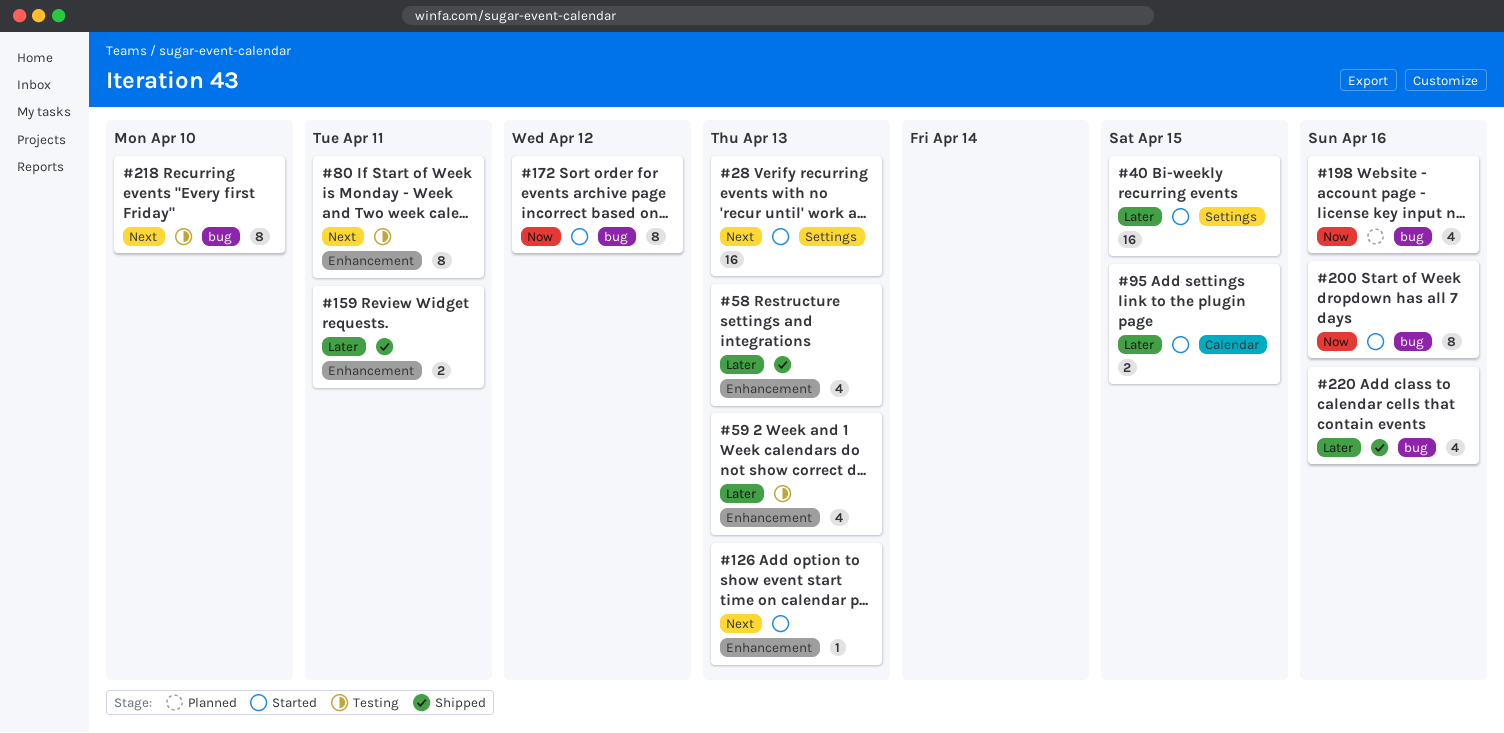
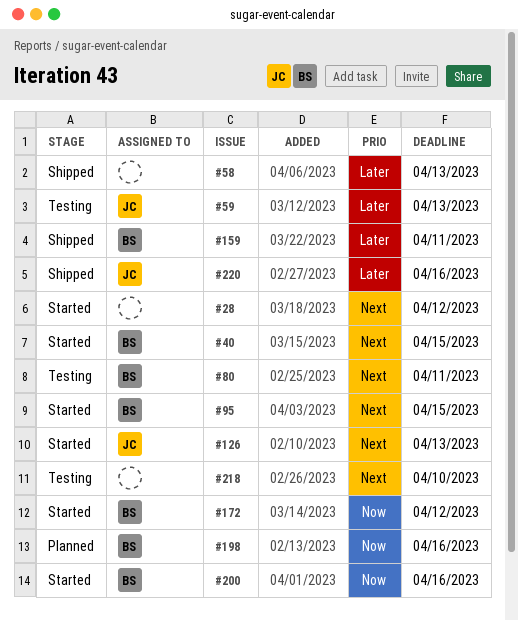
#28, due: Apr 13 -> Apr 12
#40, priority: Later -> Next
#95, priority: Later -> Next

